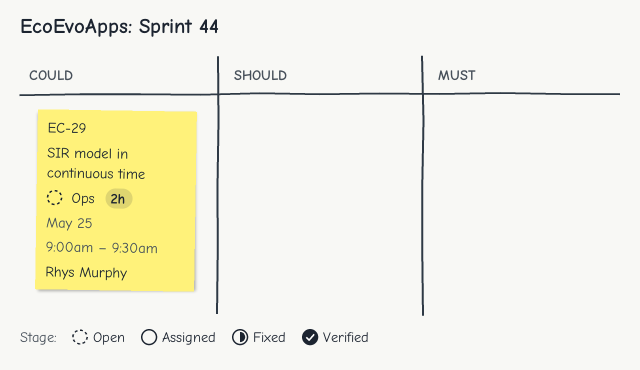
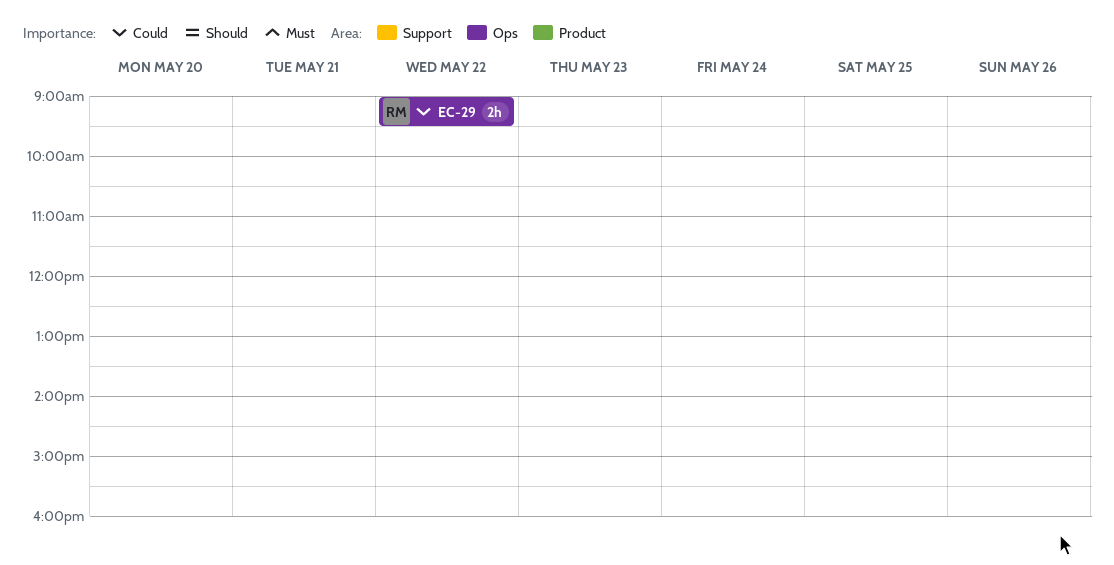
EC-29, day: May 25 -> May 22

